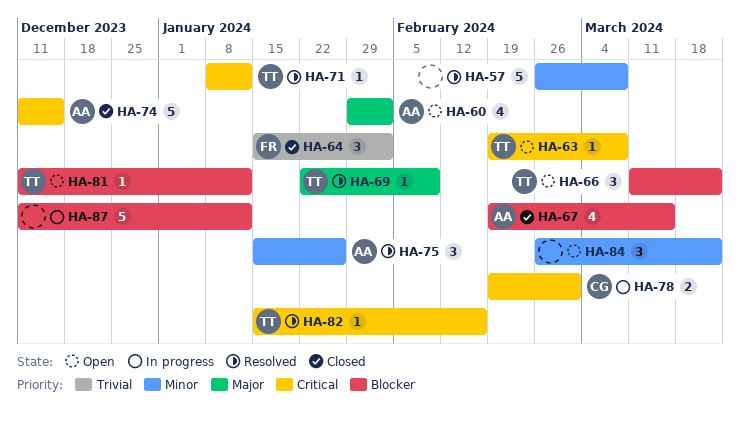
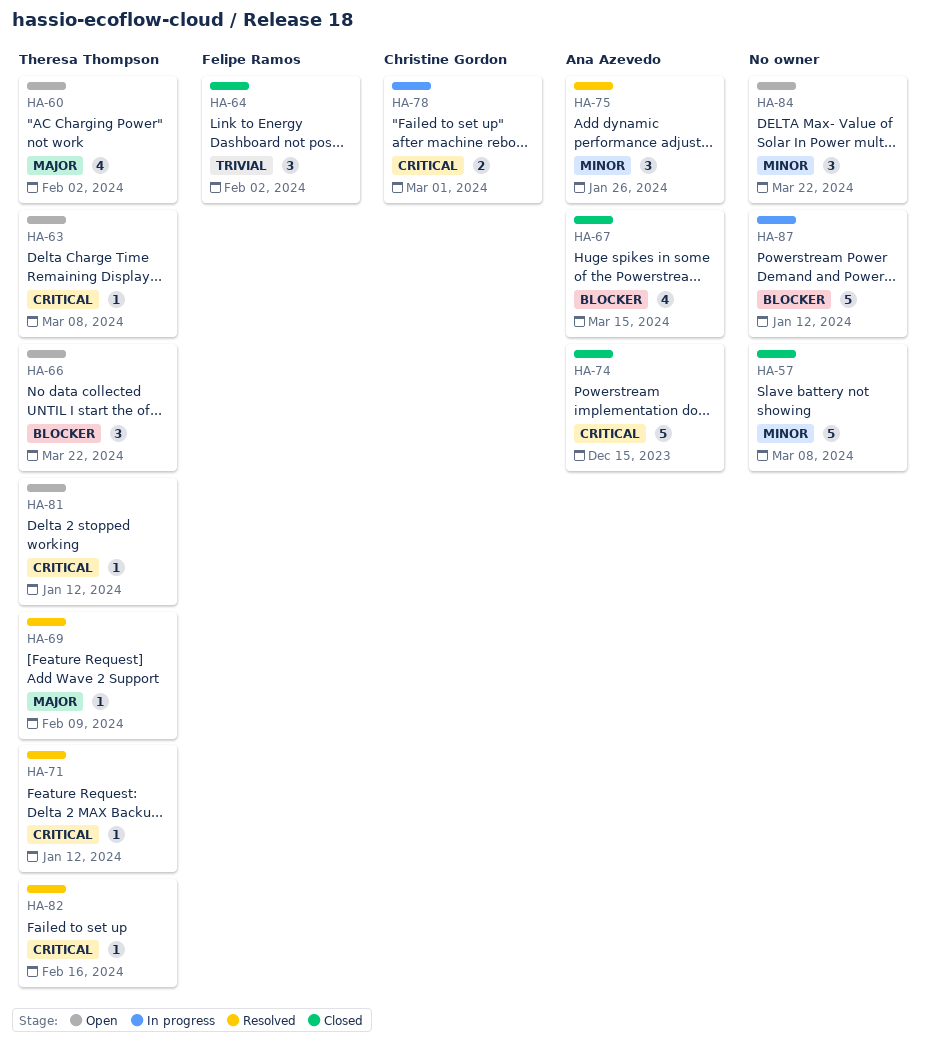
HA-57, status: Resolved -> Closed
HA-60, owner: Ana Azevedo -> Theresa Thompson
HA-81, priority: Blocker -> Critical

